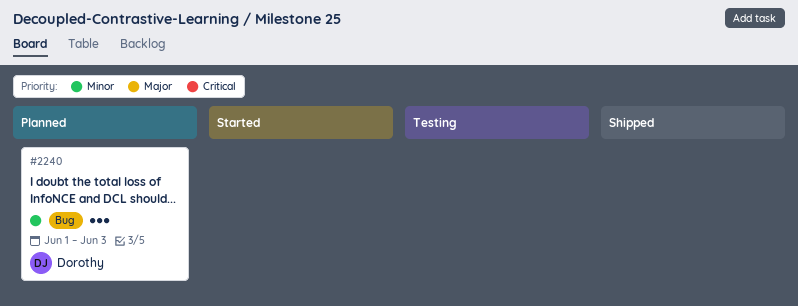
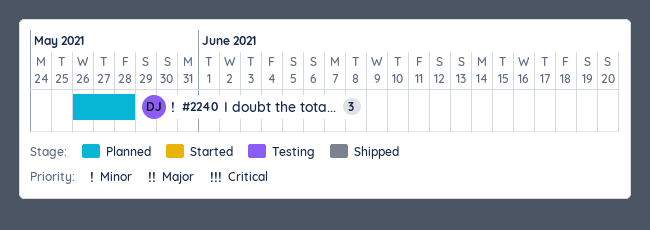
#2240, start: Jun 1 -> May 26
#2240, due: Jun 3 -> May 28

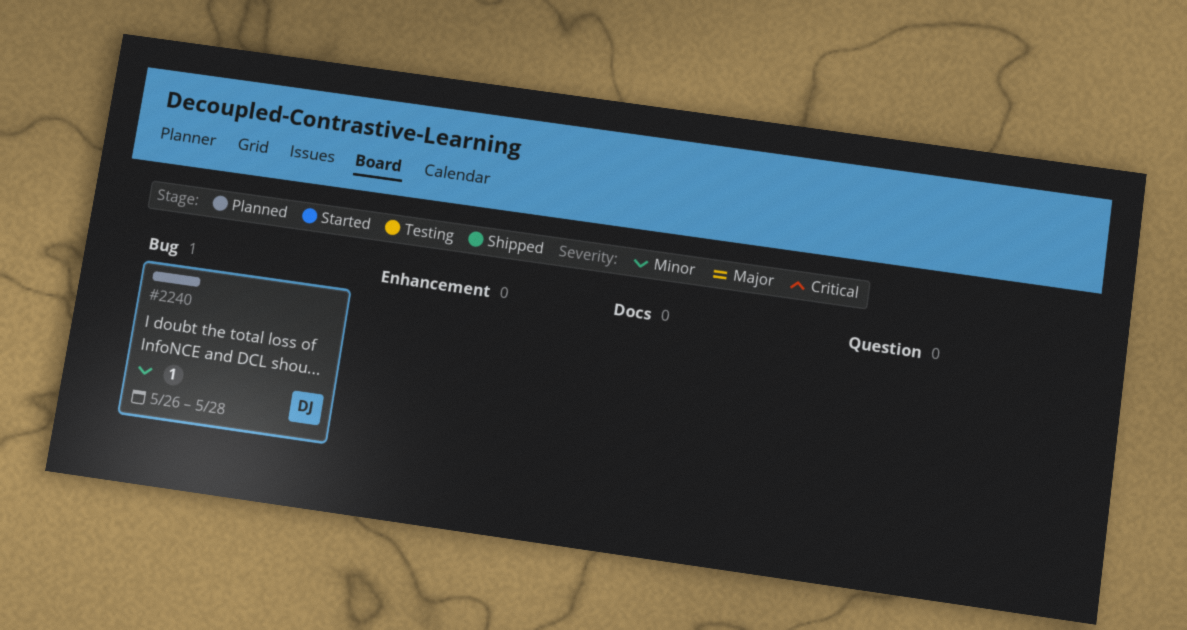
#2240, estimate: 3 -> 1

